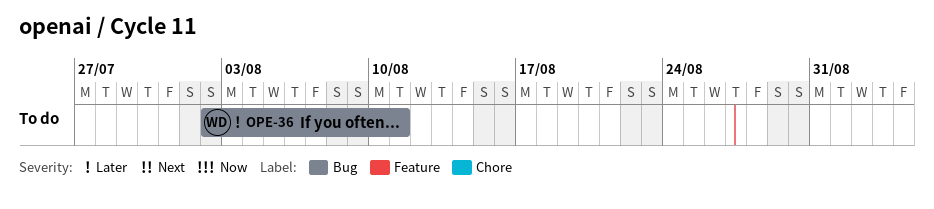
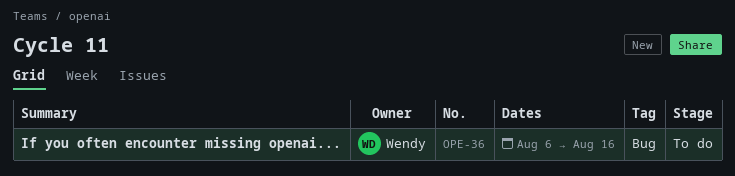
OPE-36, start: Aug 2 -> Aug 6
OPE-36, due: Aug 11 -> Aug 16

